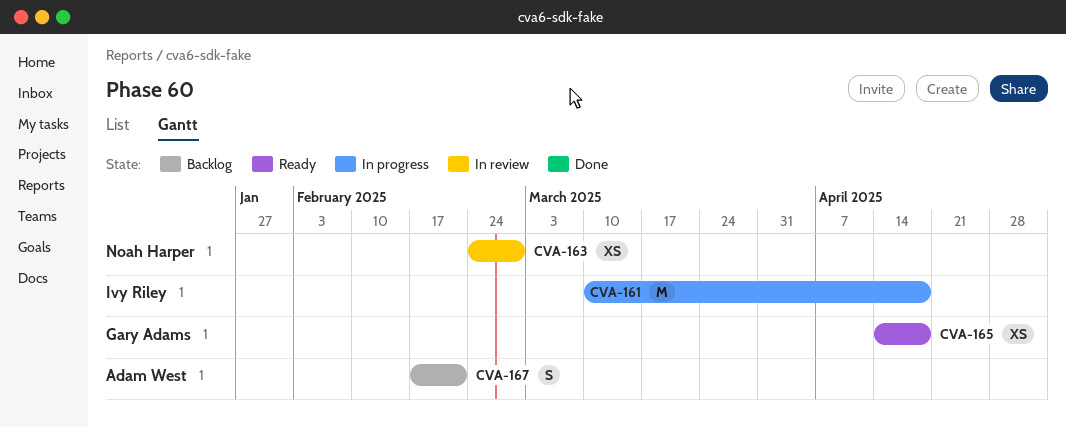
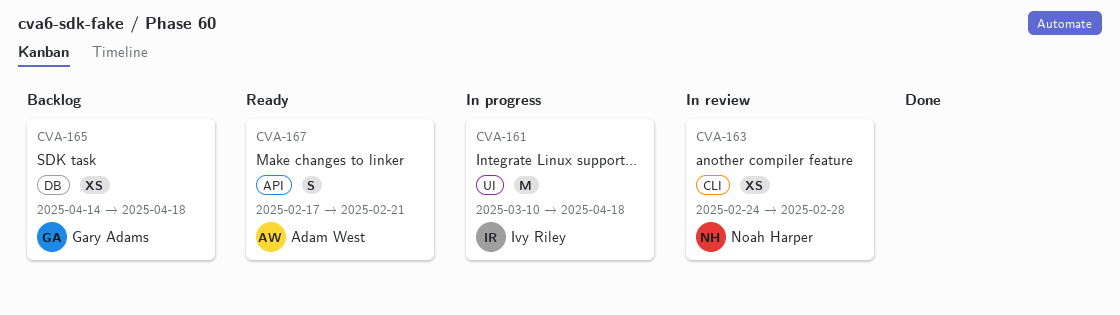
CVA-165, status: Ready -> Backlog
CVA-167, status: Backlog -> Ready

